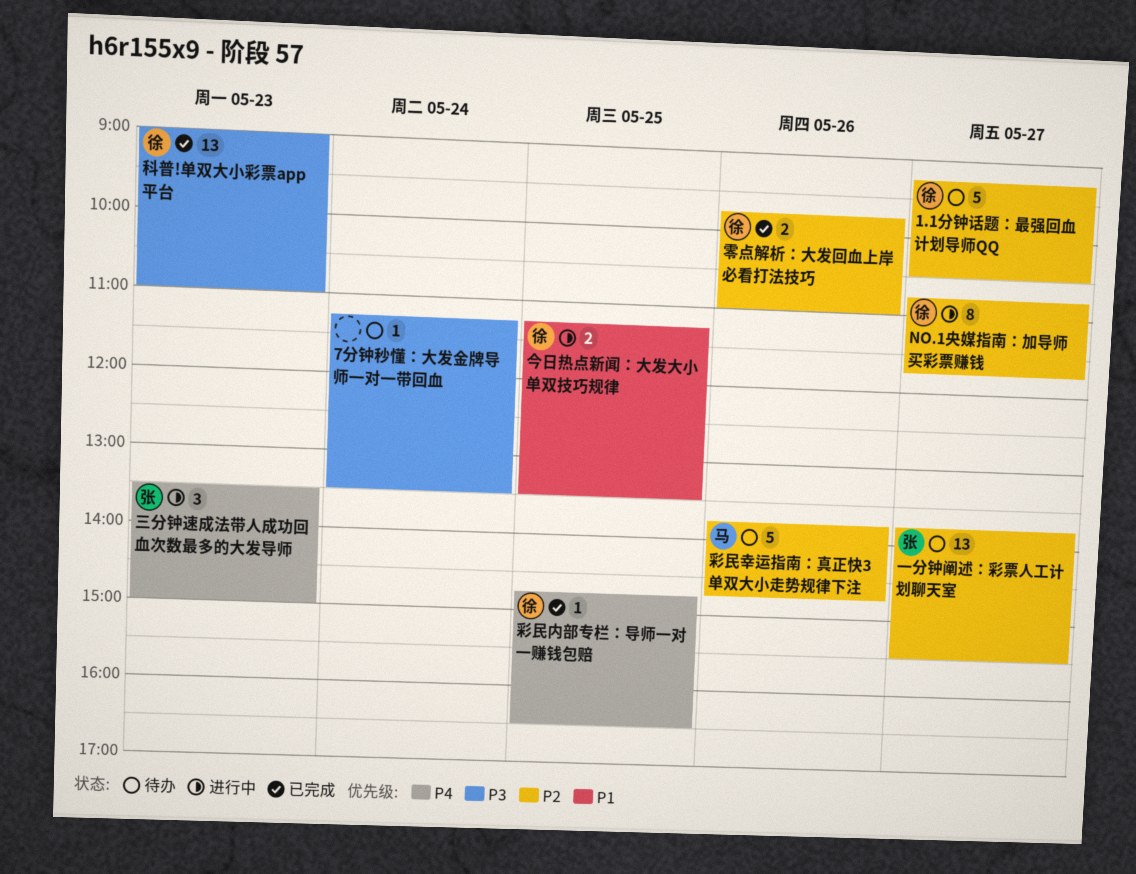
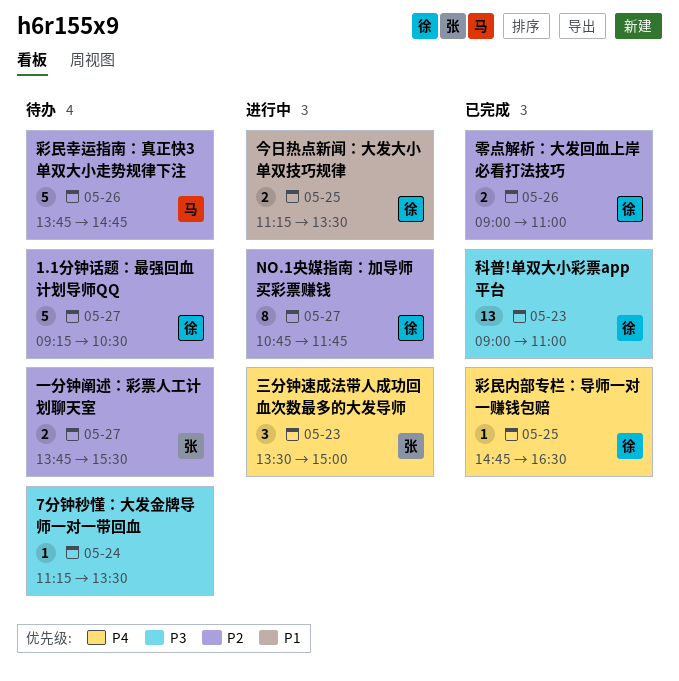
一分钟阐述：彩票人工计划聊天室, estimate: 13 -> 2
零点解析：大发回血上岸必看打法技巧, begins: 09:45 -> 09:00

